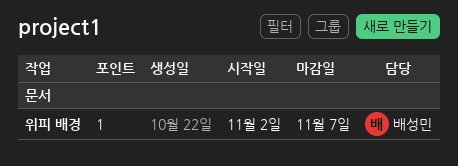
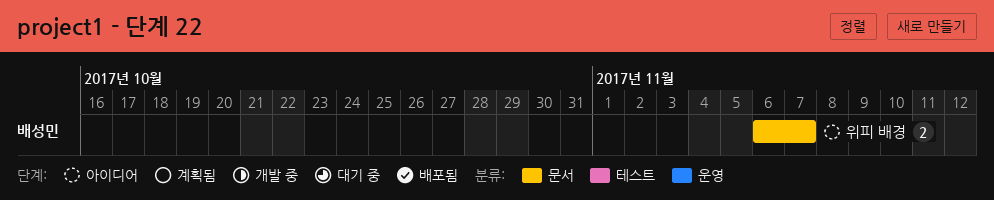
위피 배경, estimate: 1 -> 2
위피 배경, start: Nov 2 -> Nov 6

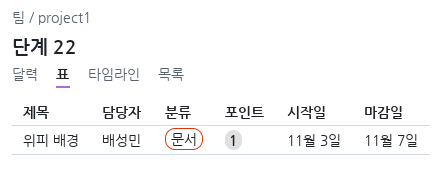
위피 배경, estimate: 2 -> 1
위피 배경, start: Nov 6 -> Nov 3

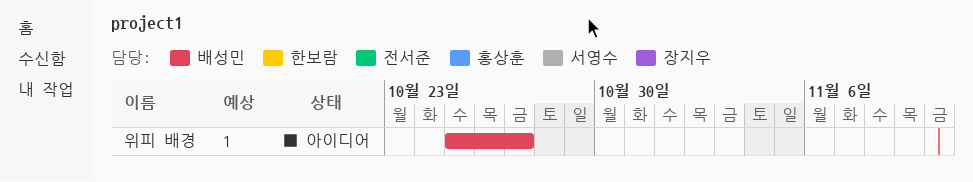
위피 배경, start: Nov 3 -> Oct 25
위피 배경, due: Nov 7 -> Oct 27

